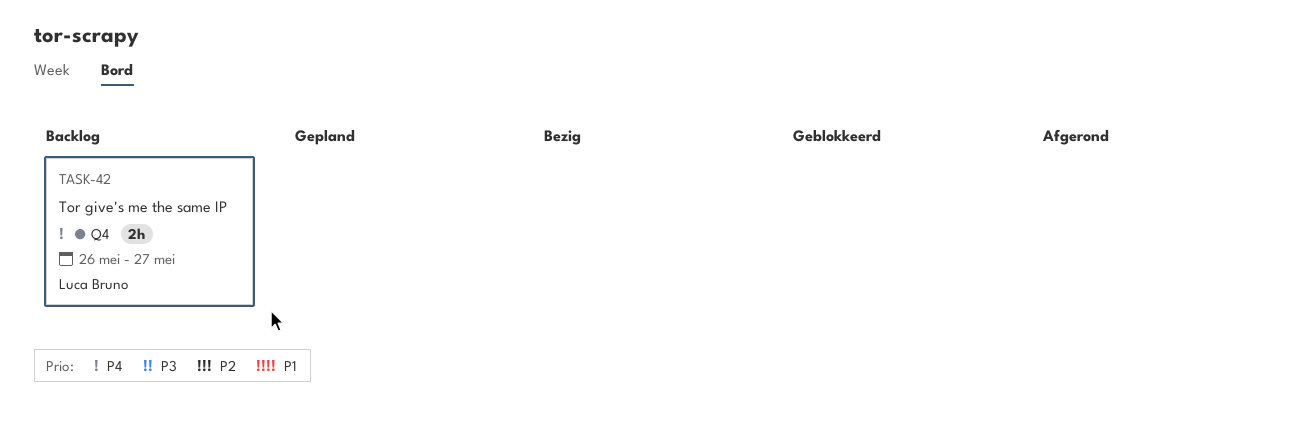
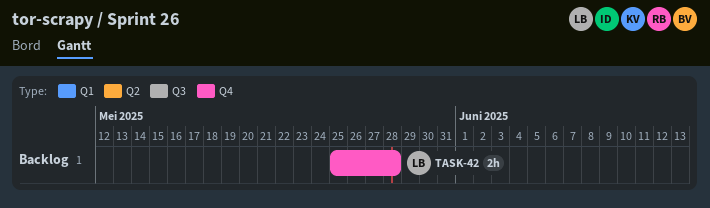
TASK-42, start: May 26 -> May 25
TASK-42, due: May 27 -> May 28

